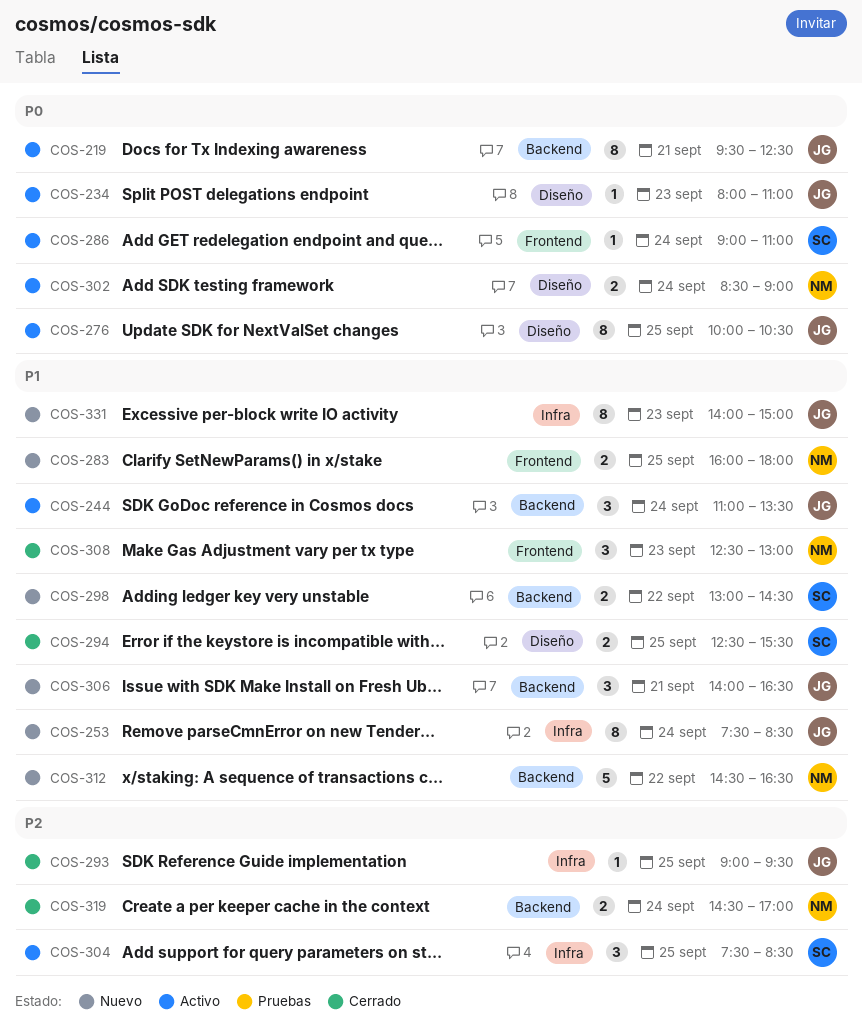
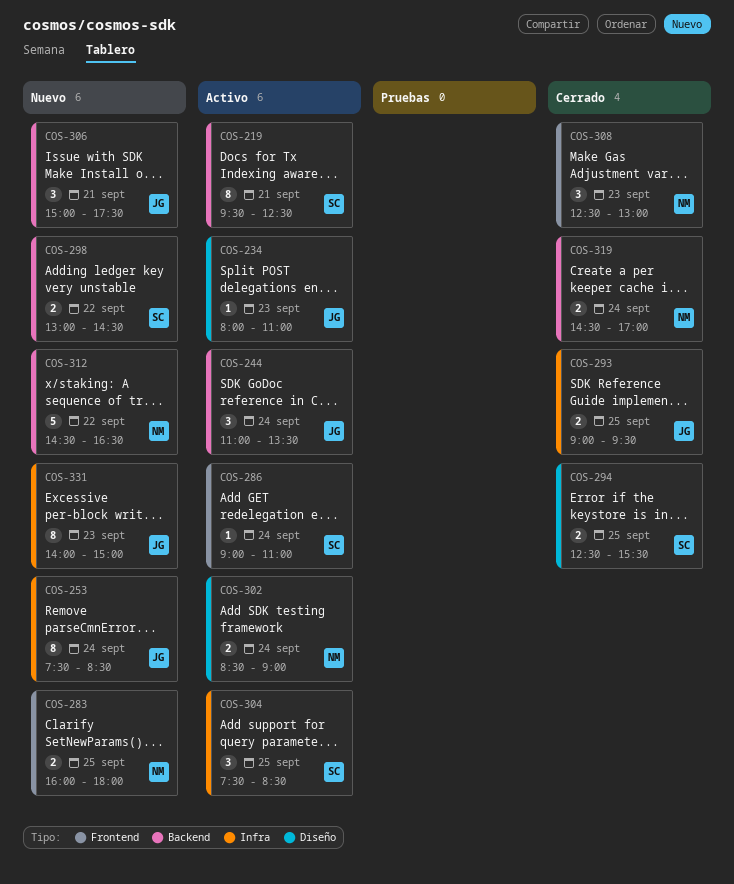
COS-219, owner: JG -> SC
COS-276: present -> none
COS-293, estimate: 1 -> 2
COS-306, begins: 14:00 -> 15:00
COS-306, ends: 16:30 -> 17:30

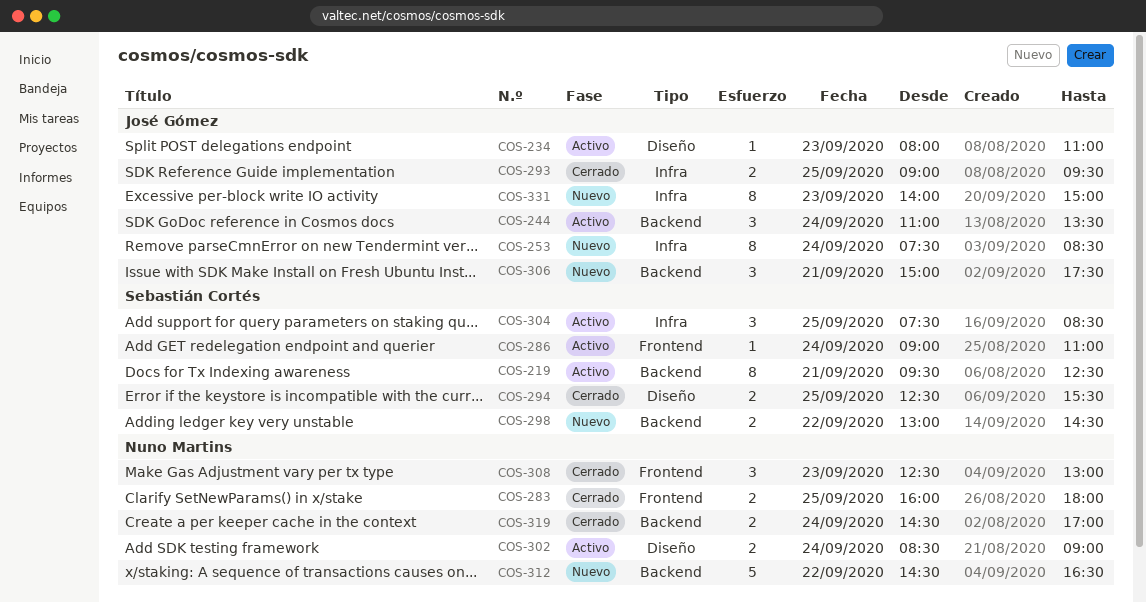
COS-283, status: Nuevo -> Cerrado

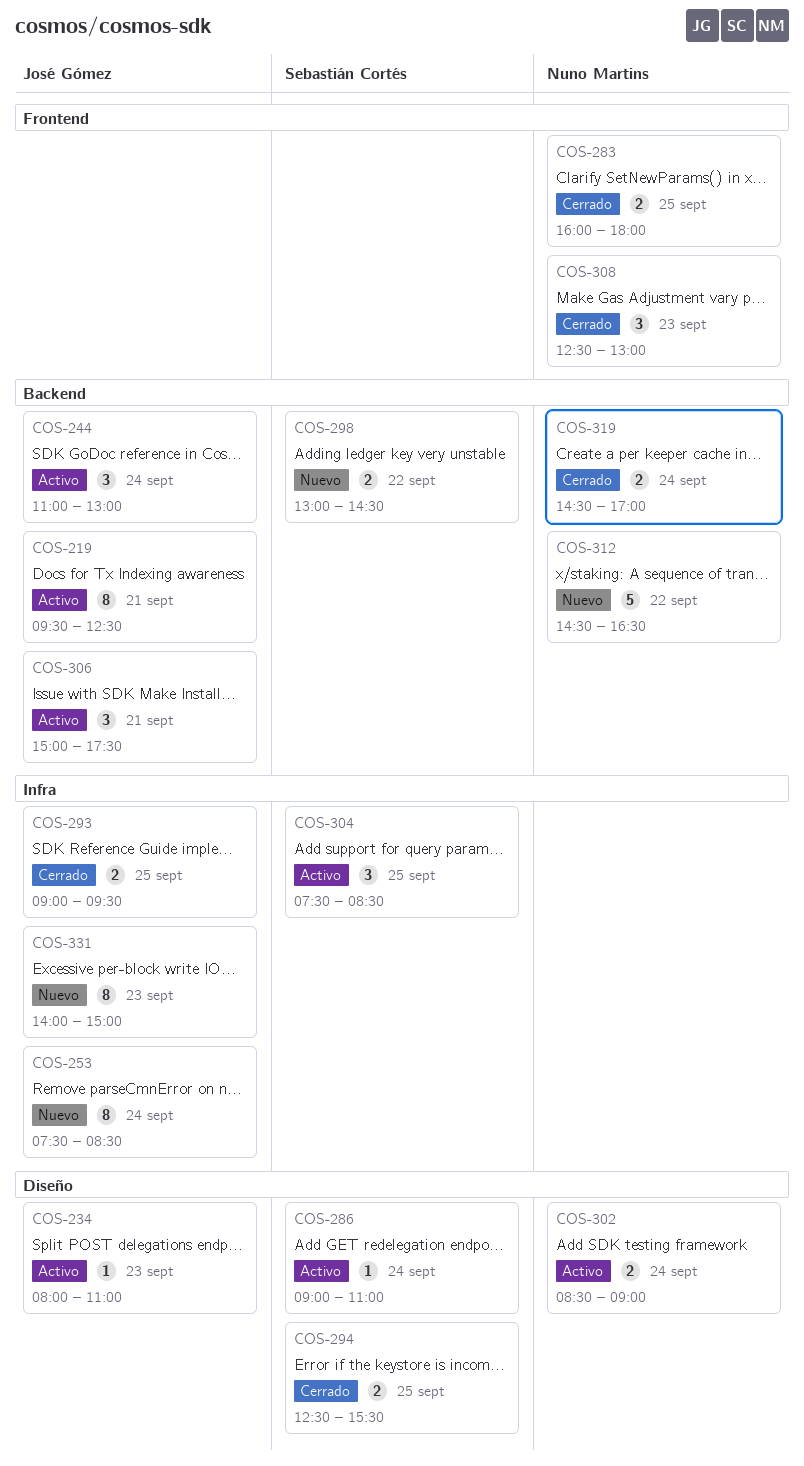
COS-219, owner: Sebastián Cortés -> José Gómez
COS-244, ends: 13:30 -> 13:00
COS-286, label: Frontend -> Diseño
COS-306, status: Nuevo -> Activo

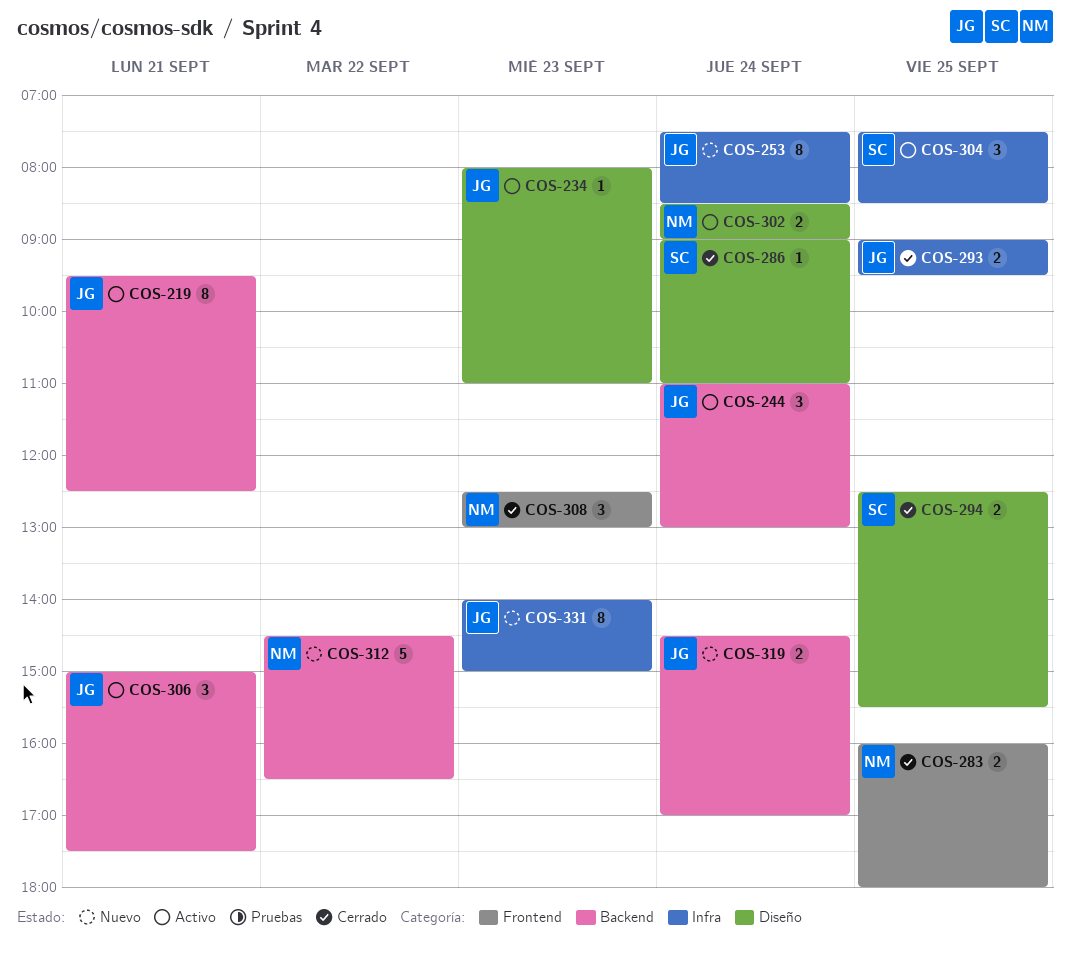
COS-286, status: Activo -> Cerrado
COS-298: present -> none
COS-319, status: Cerrado -> Nuevo
COS-319, owner: Nuno Martins -> José Gómez

